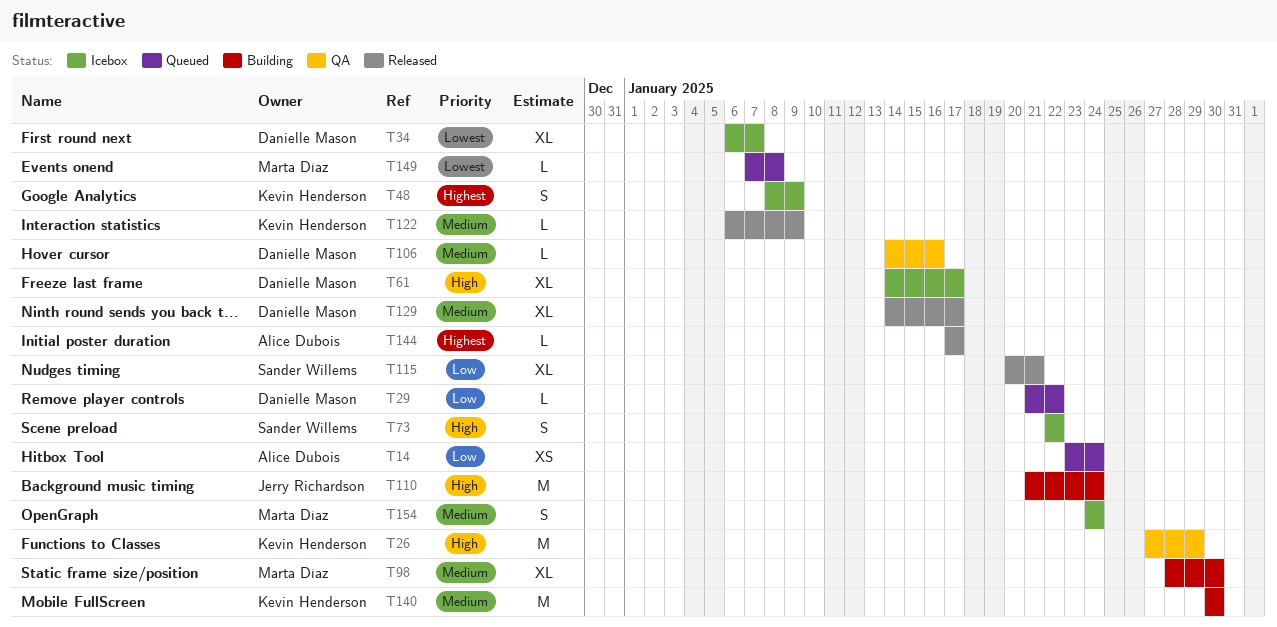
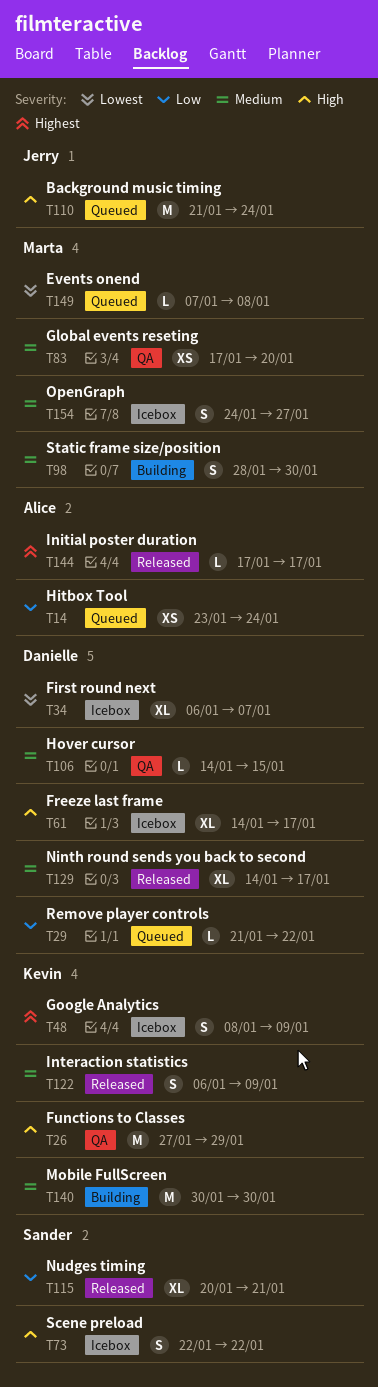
T83: none -> present
T98, estimate: XL -> S
T106, due: Jan 16 -> Jan 15
T110, status: Building -> Queued
T122, estimate: L -> S
T154, due: Jan 24 -> Jan 27

